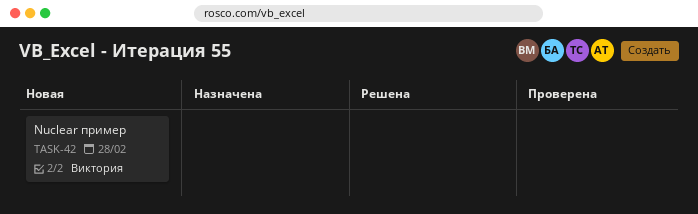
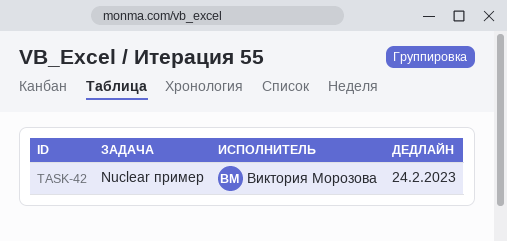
TASK-42, due: Feb 28 -> Feb 24

